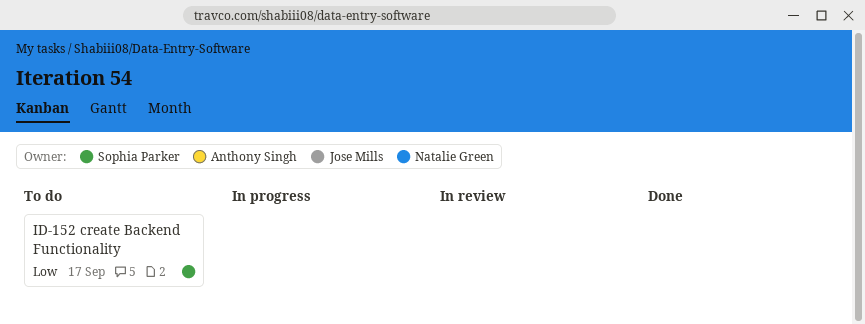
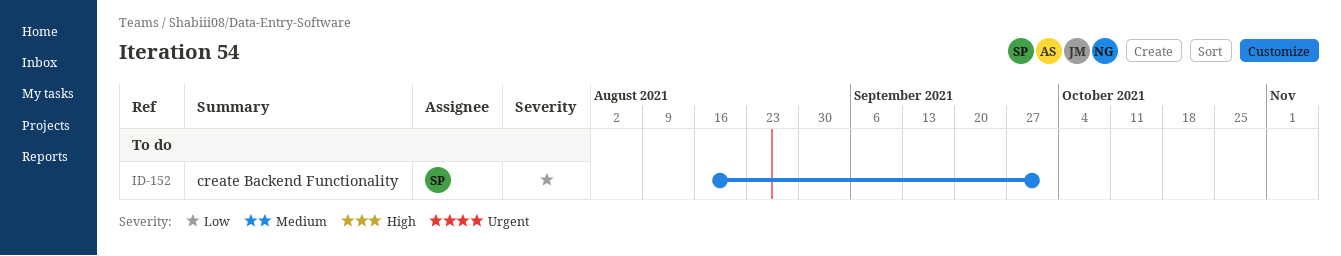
ID-152, due: Sep 17 -> Oct 1

